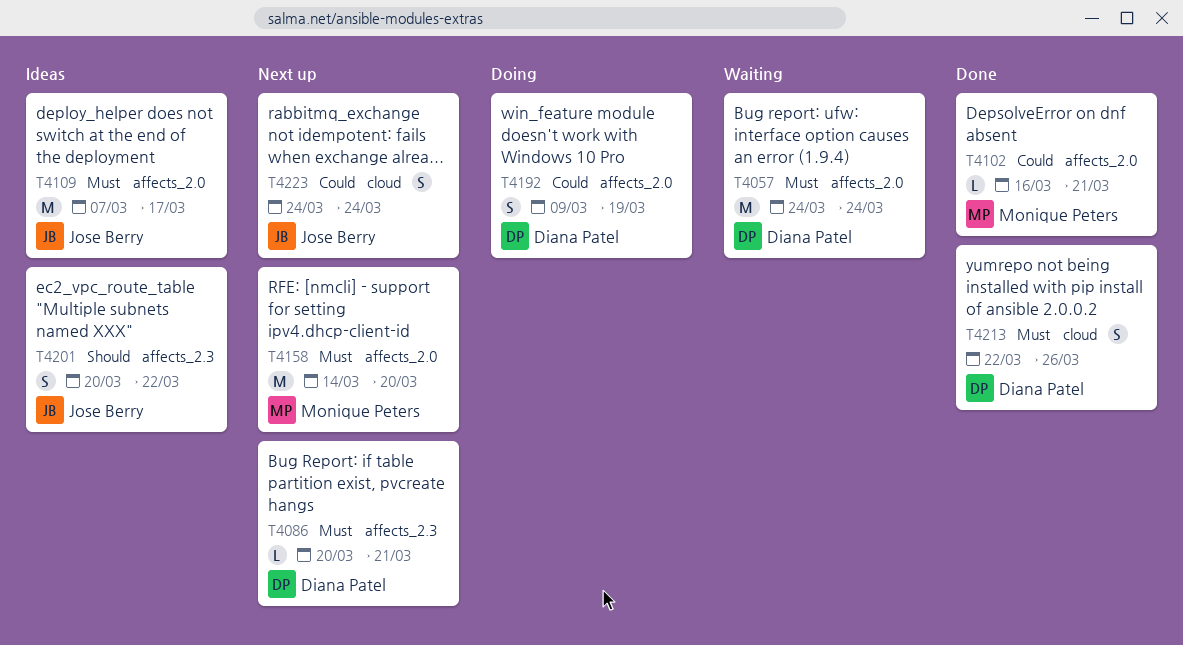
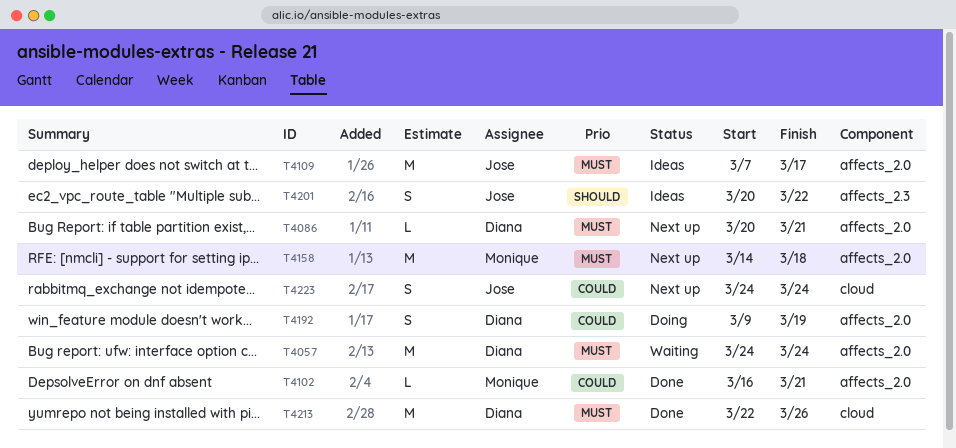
T4086, label: affects_2.3 -> affects_2.0
T4158, due: Mar 20 -> Mar 18
T4213, estimate: S -> M

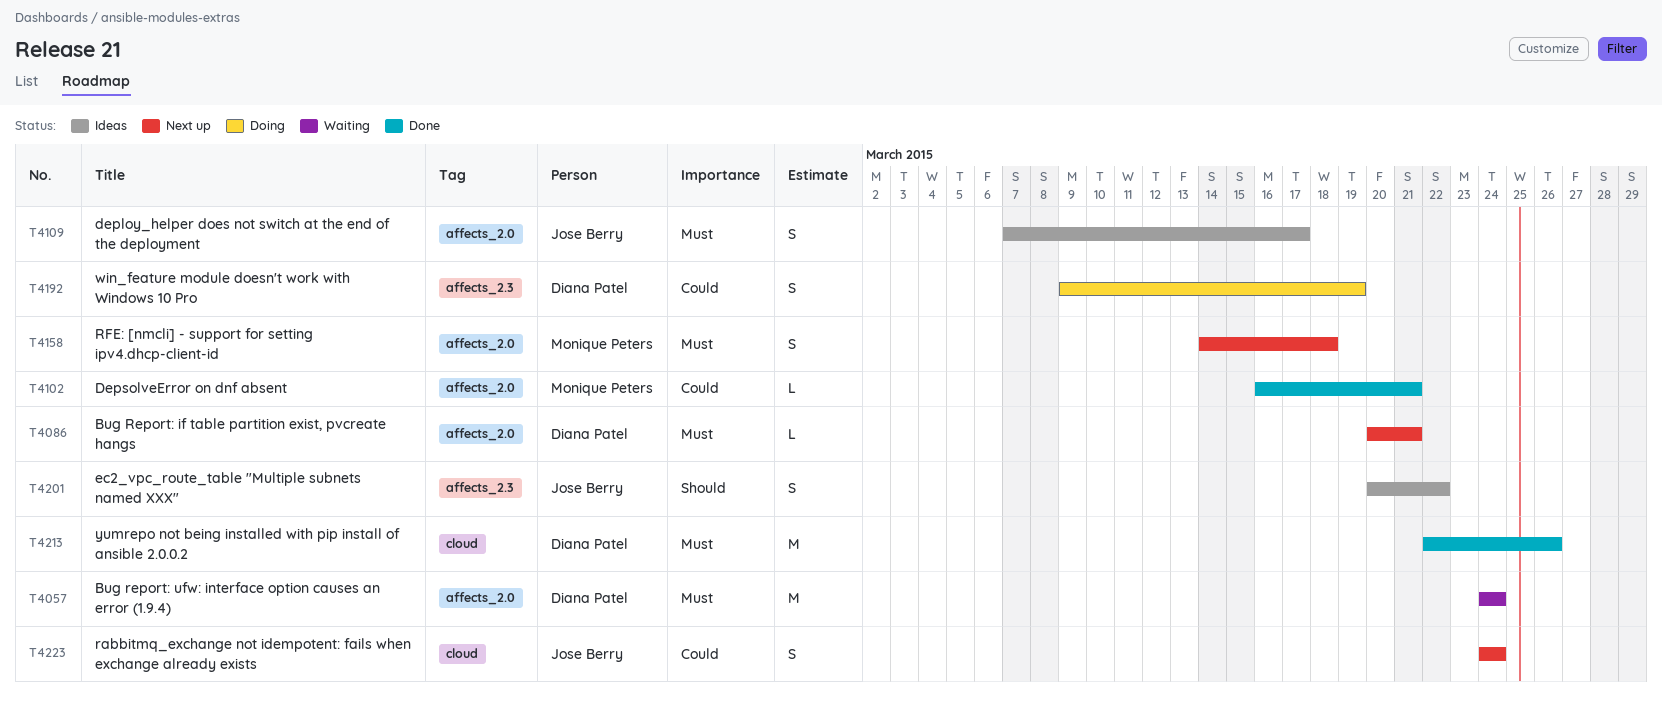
T4109, estimate: M -> S
T4158, estimate: M -> S
T4192, label: affects_2.0 -> affects_2.3

